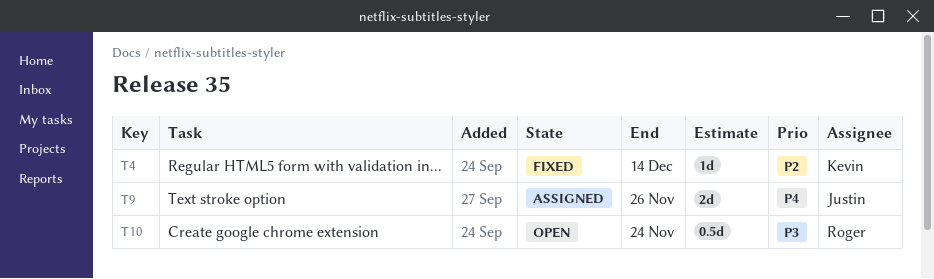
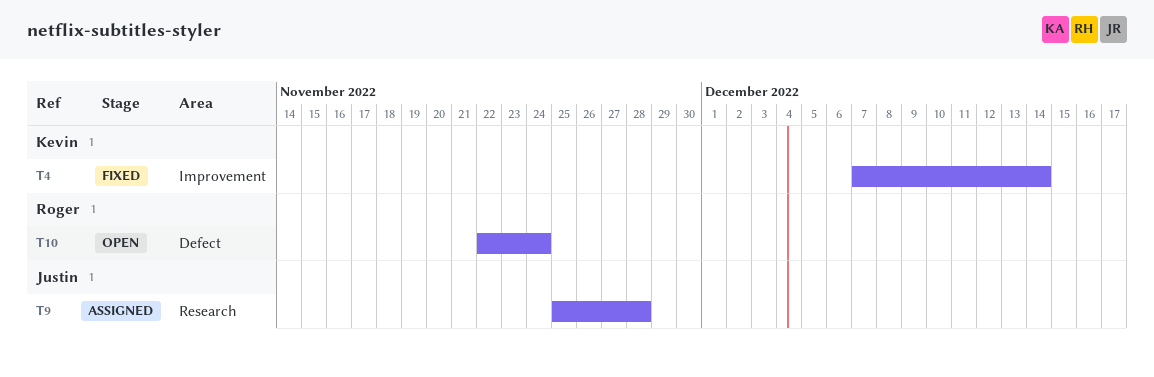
T9, due: Nov 26 -> Nov 28

